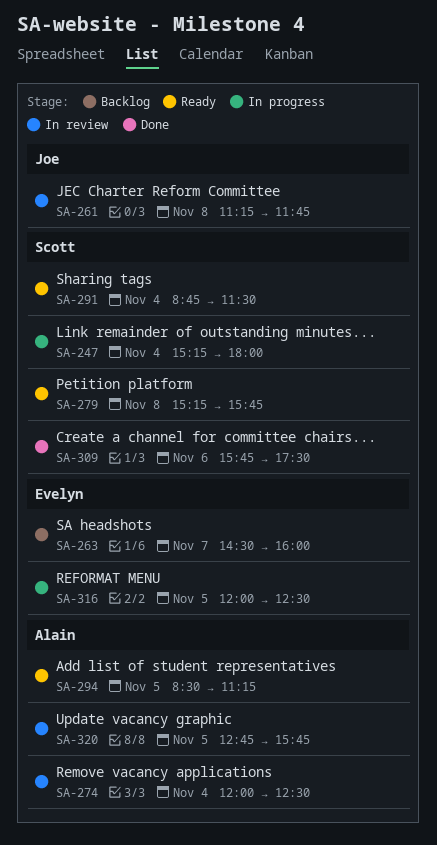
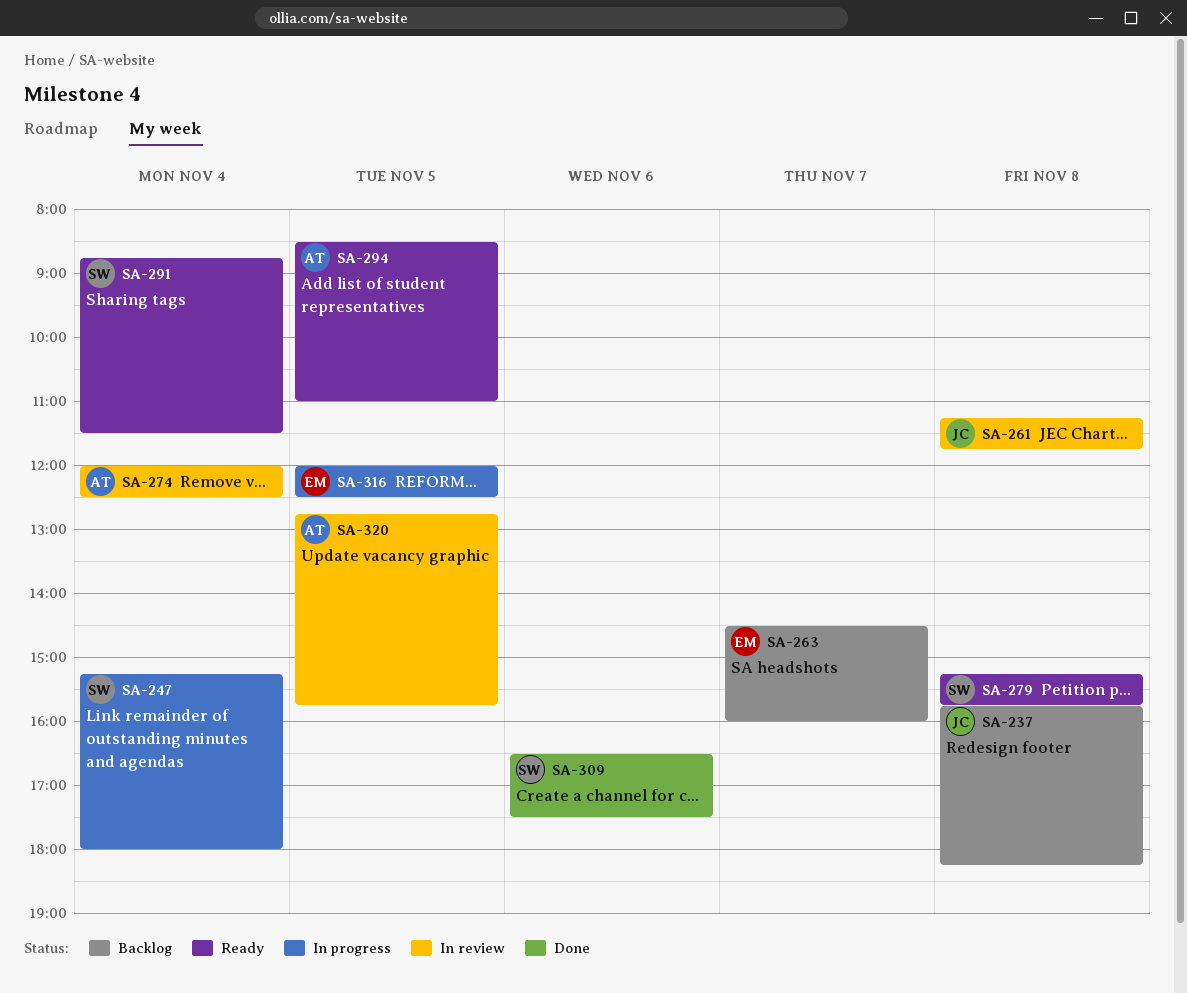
SA-237: none -> present
SA-294, ends: 11:15 -> 11:00
SA-309, begins: 15:45 -> 16:30

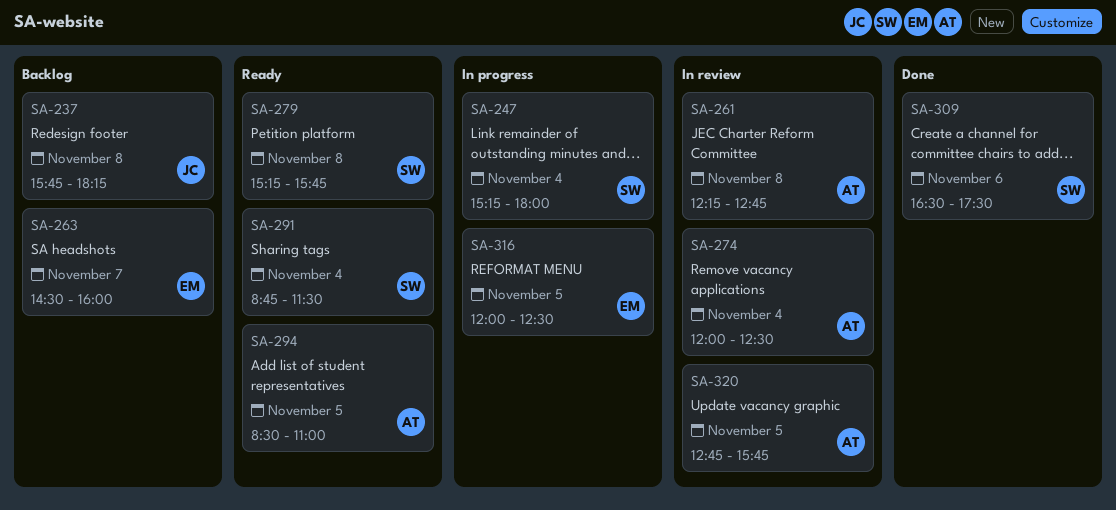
SA-261, owner: JC -> AT
SA-261, begins: 11:15 -> 12:15
SA-261, ends: 11:45 -> 12:45

